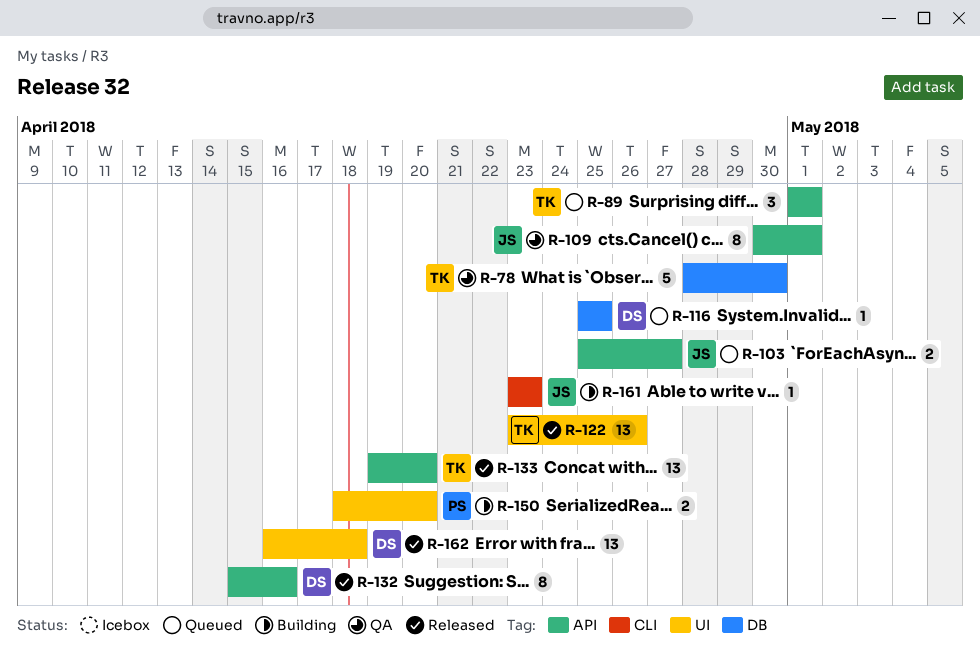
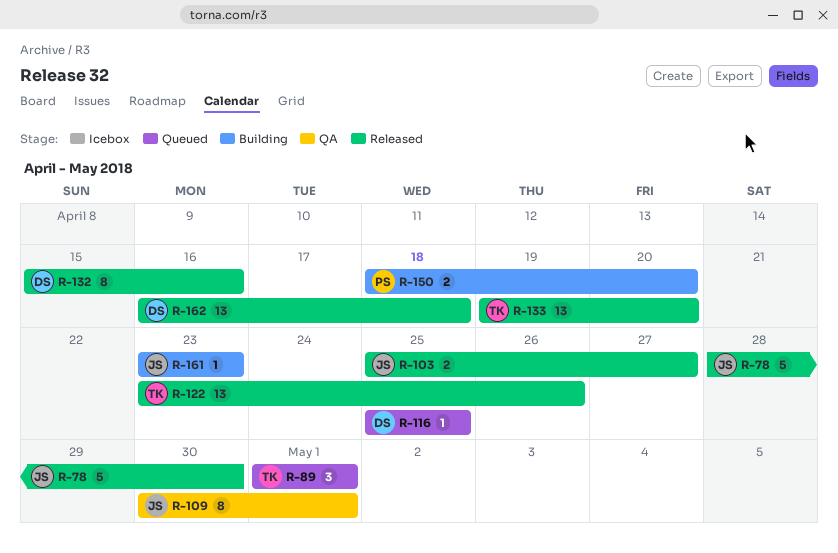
R-78, status: QA -> Released
R-78, owner: TK -> JS
R-103, status: Queued -> Released

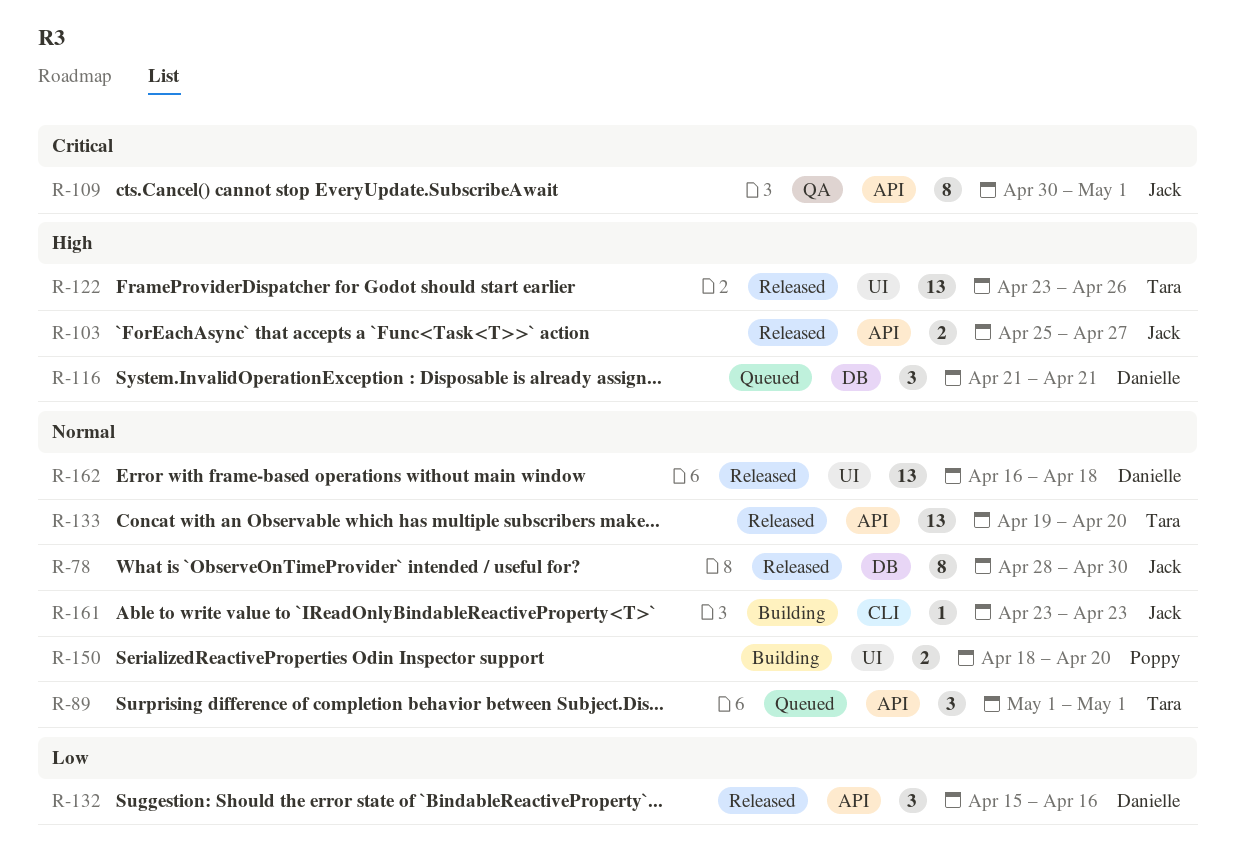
R-78, estimate: 5 -> 8
R-116, estimate: 1 -> 3
R-116, start: Apr 25 -> Apr 21
R-116, due: Apr 25 -> Apr 21
R-132, estimate: 8 -> 3

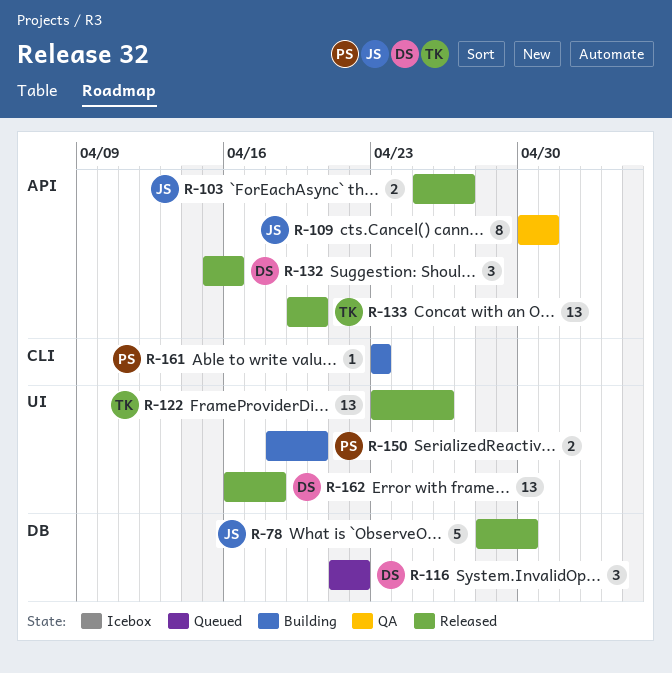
R-78, estimate: 8 -> 5
R-89: present -> none
R-116, due: Apr 21 -> Apr 22
R-161, owner: Jack -> Poppy

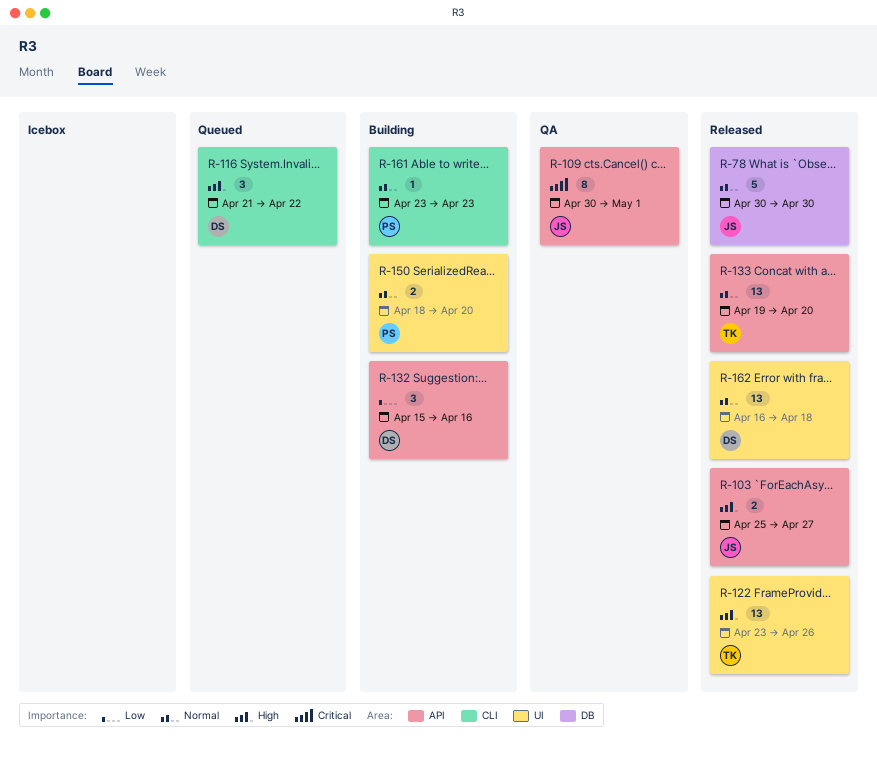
R-78, start: Apr 28 -> Apr 30
R-116, label: DB -> CLI
R-132, status: Released -> Building

